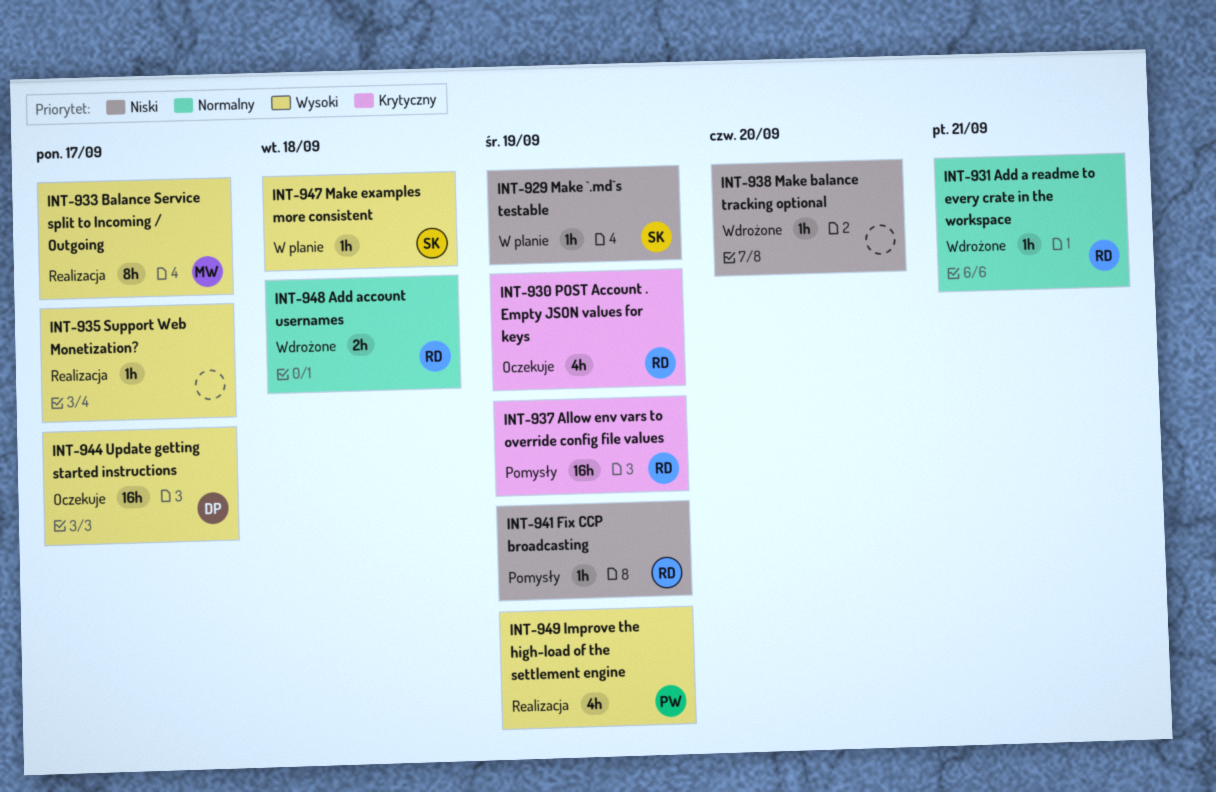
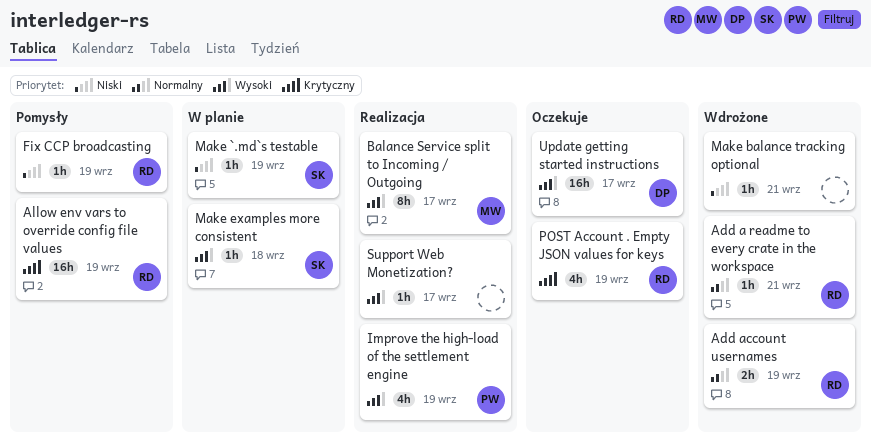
Add account usernames, due: Sep 18 -> Sep 19
Make balance tracking optional, due: Sep 20 -> Sep 21

